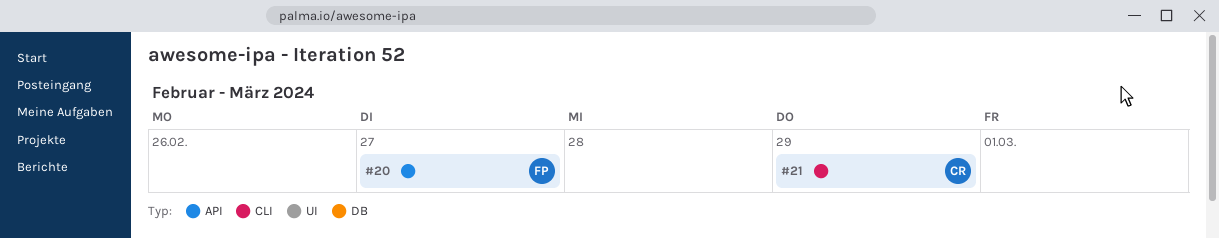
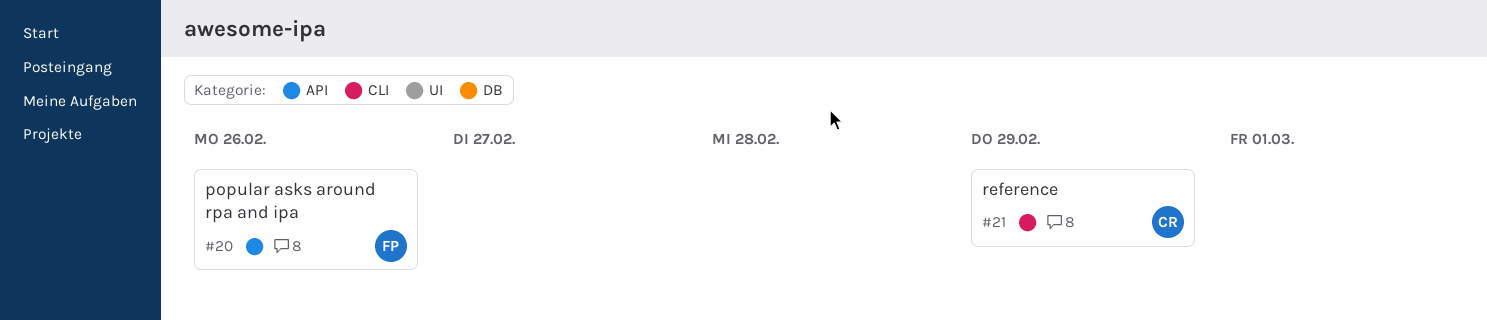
#20, due: Feb 27 -> Feb 26

